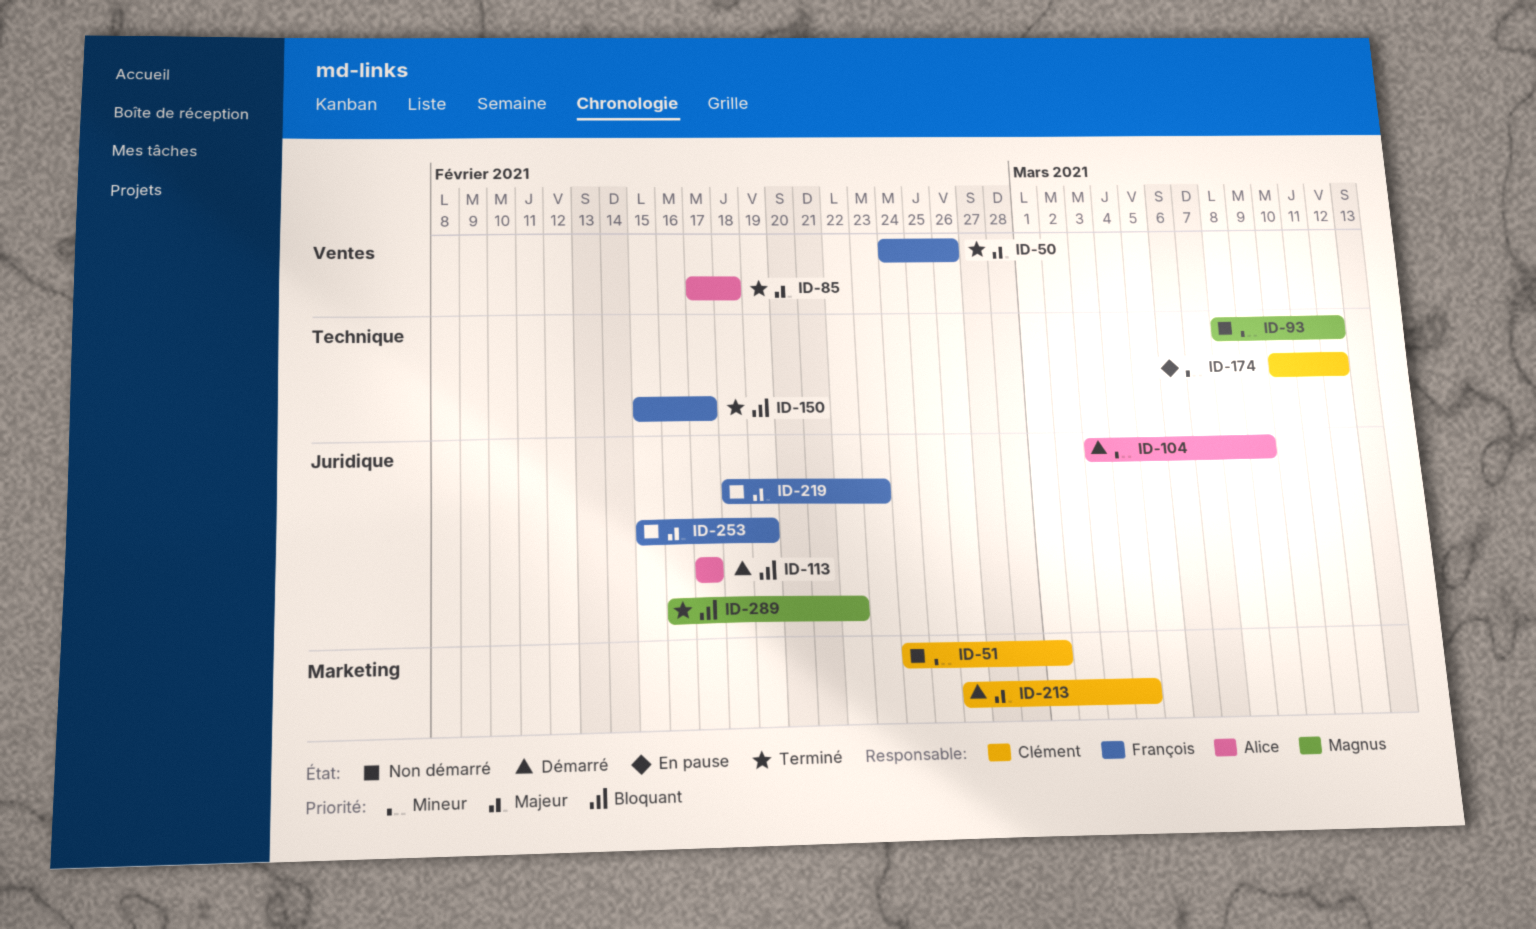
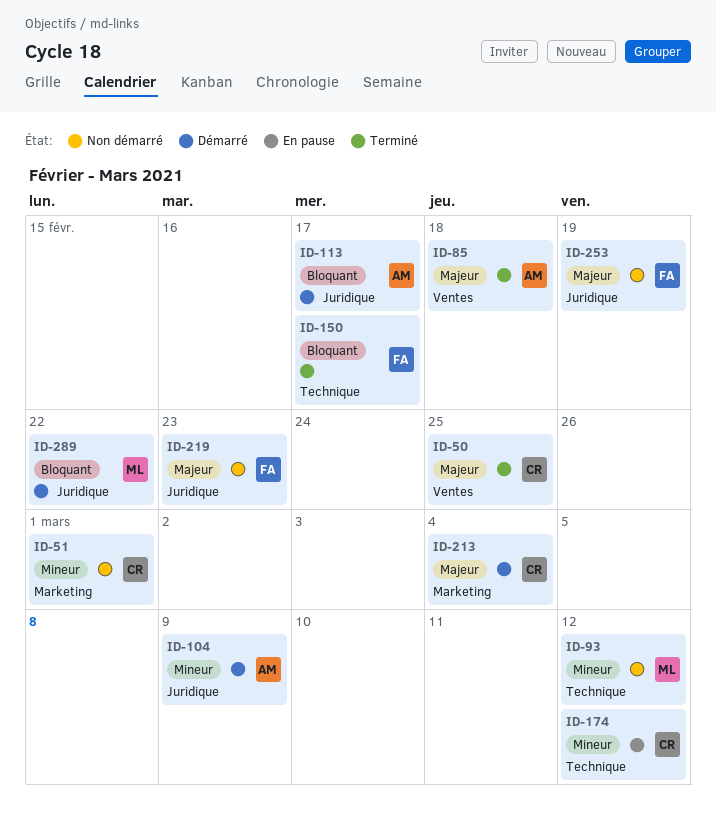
ID-50, owner: François -> Clément
ID-50, due: Feb 26 -> Feb 25
ID-289, status: Terminé -> Démarré

